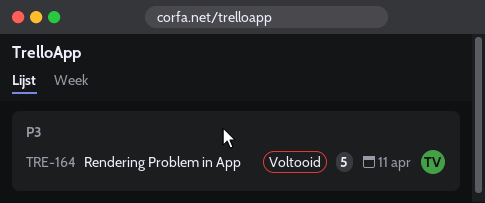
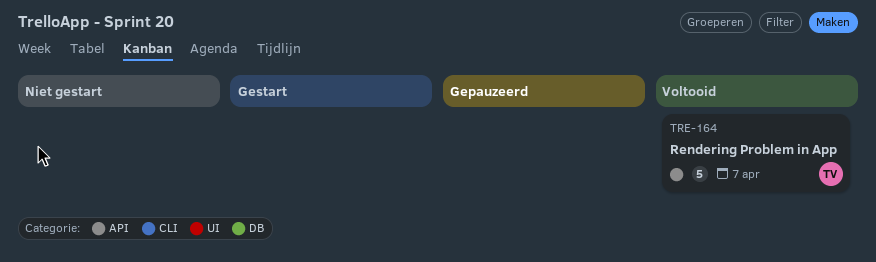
TRE-164, due: Apr 11 -> Apr 7

